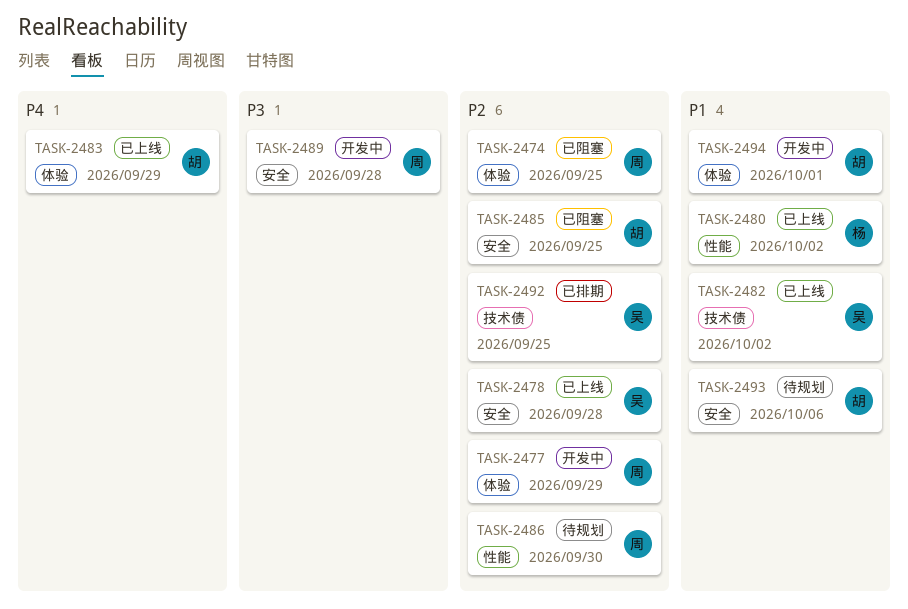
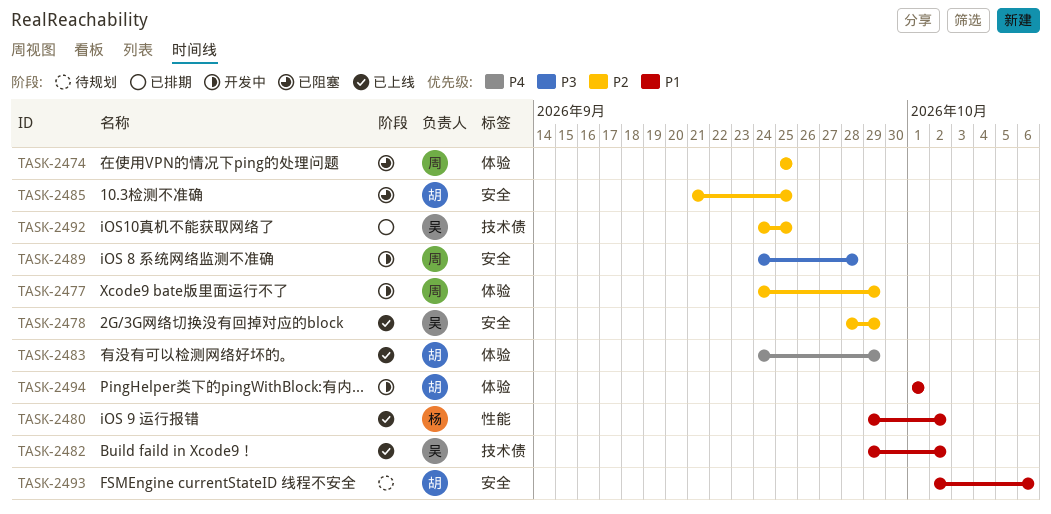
TASK-2478, due: Sep 28 -> Sep 29
TASK-2486: present -> none

